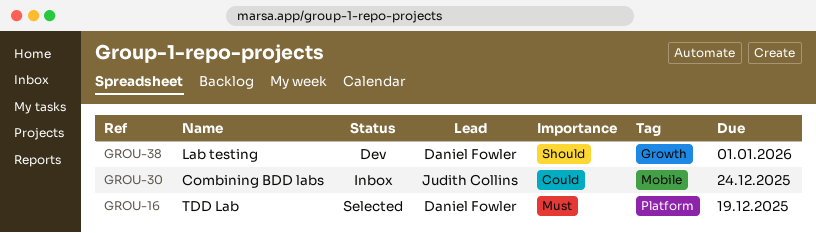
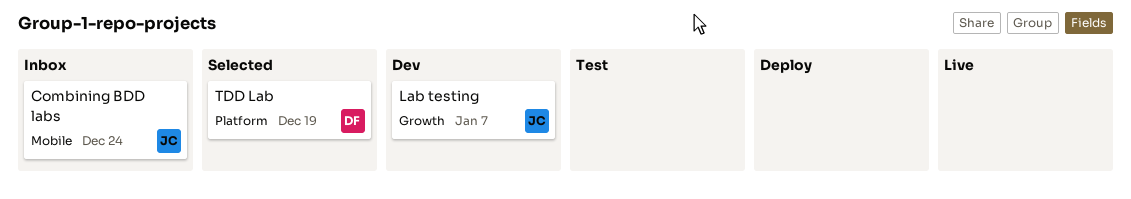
Lab testing, owner: Daniel Fowler -> Judith Collins
Lab testing, due: Jan 1 -> Jan 7

